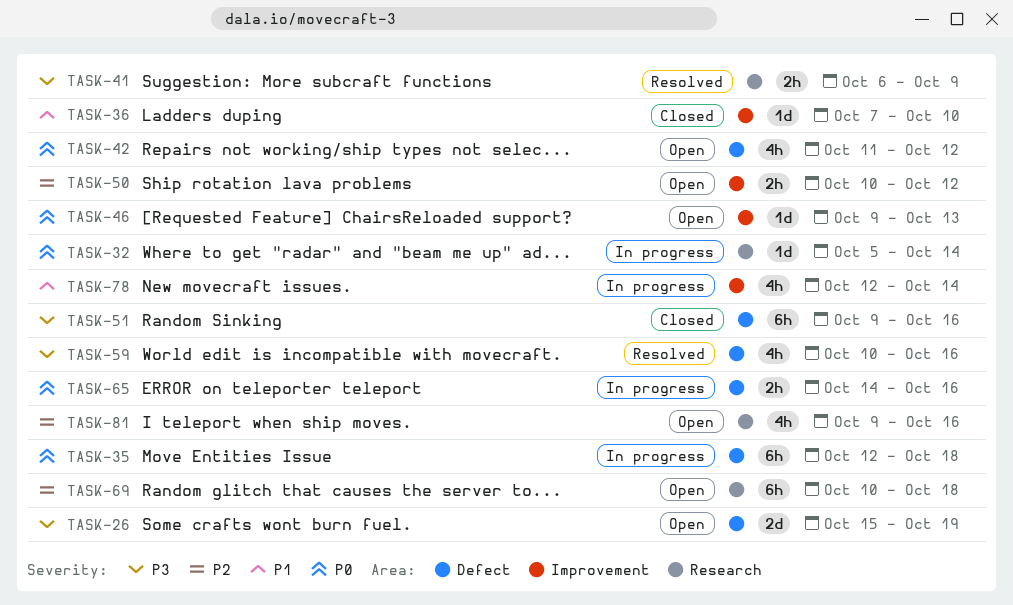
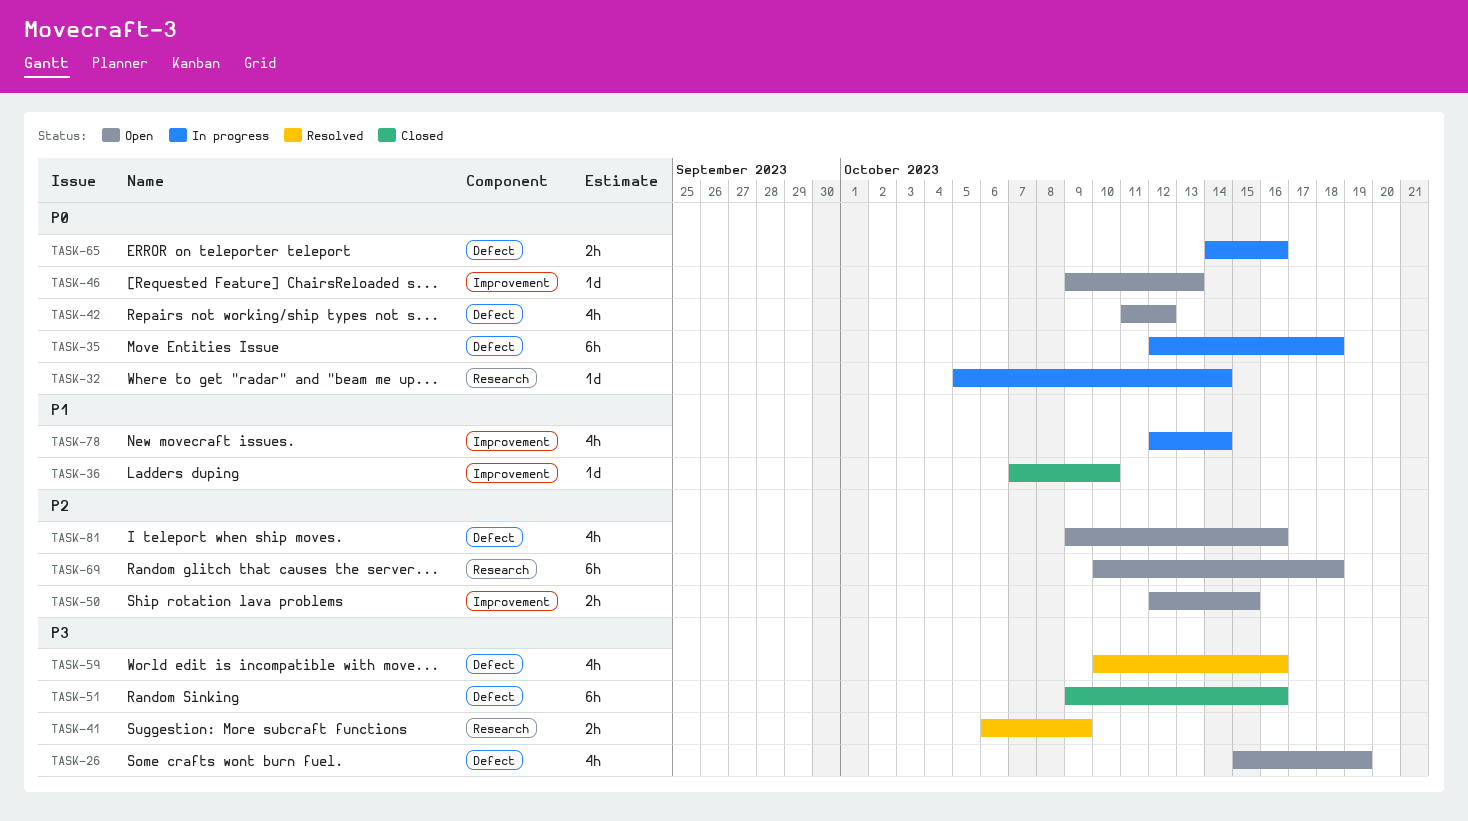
TASK-26, estimate: 2d -> 4h
TASK-50, start: Oct 10 -> Oct 12
TASK-50, due: Oct 12 -> Oct 15
TASK-81, label: Research -> Defect

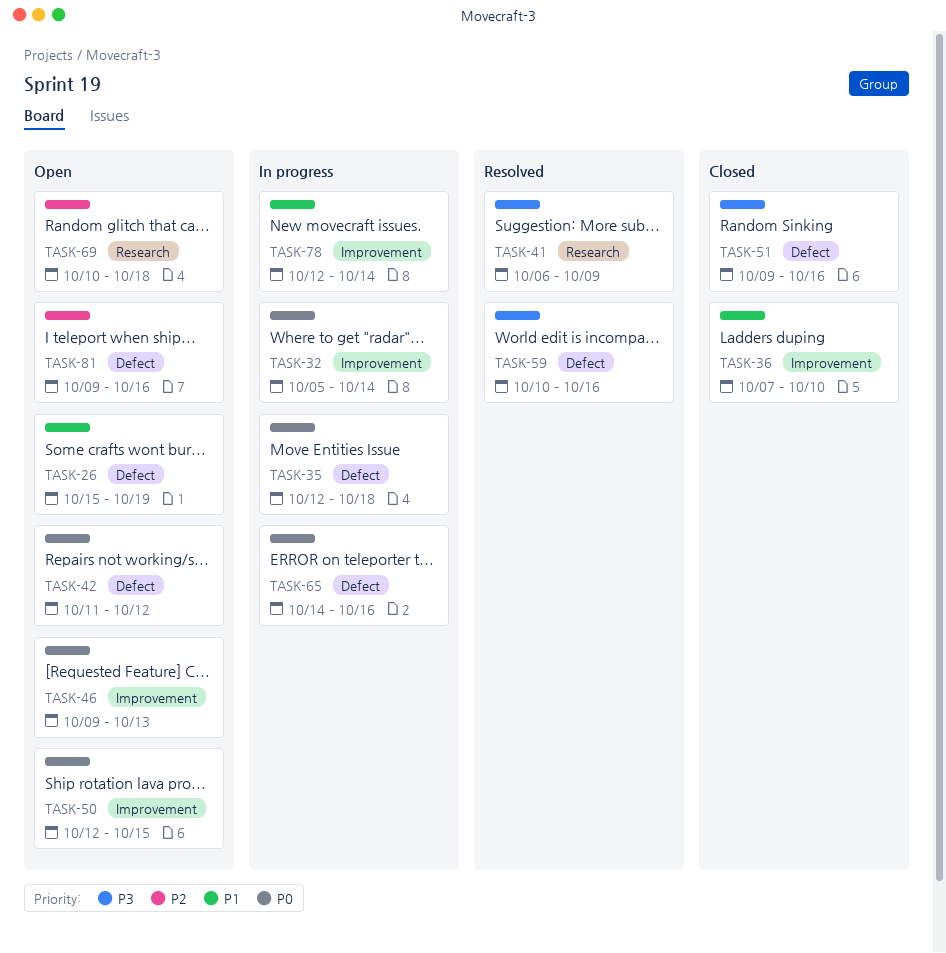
TASK-26, priority: P3 -> P1
TASK-32, label: Research -> Improvement
TASK-50, priority: P2 -> P0

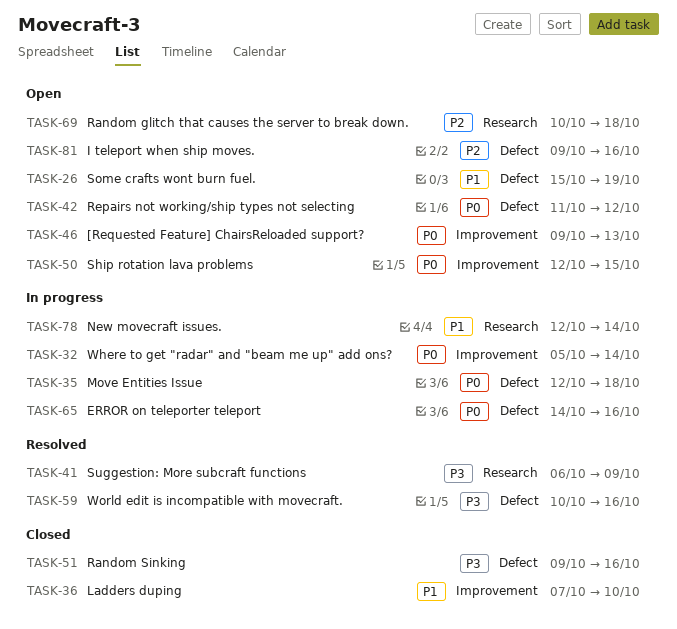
TASK-78, label: Improvement -> Research

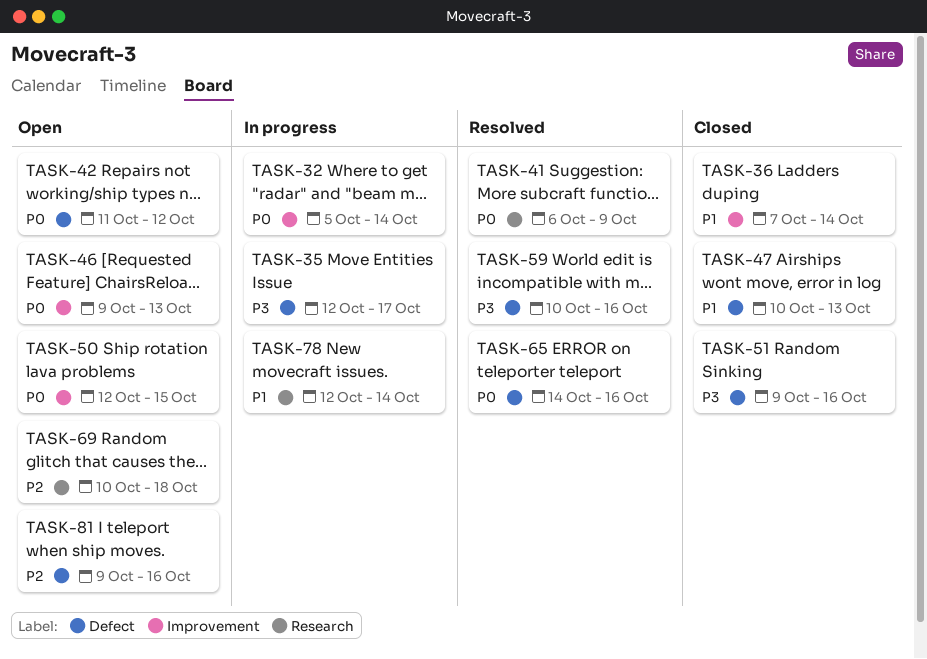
TASK-26: present -> none
TASK-35, priority: P0 -> P3
TASK-35, due: Oct 18 -> Oct 17
TASK-36, due: Oct 10 -> Oct 14
TASK-41, priority: P3 -> P0
TASK-47: none -> present
TASK-65, status: In progress -> Resolved

